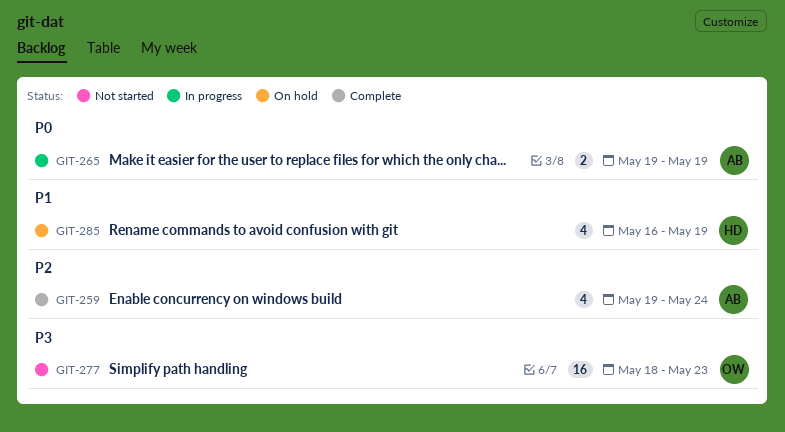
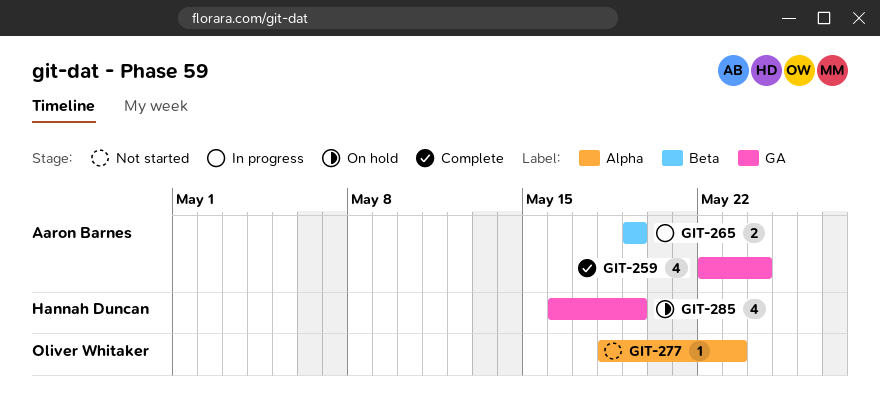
GIT-259, start: May 19 -> May 22
GIT-277, estimate: 16 -> 1

